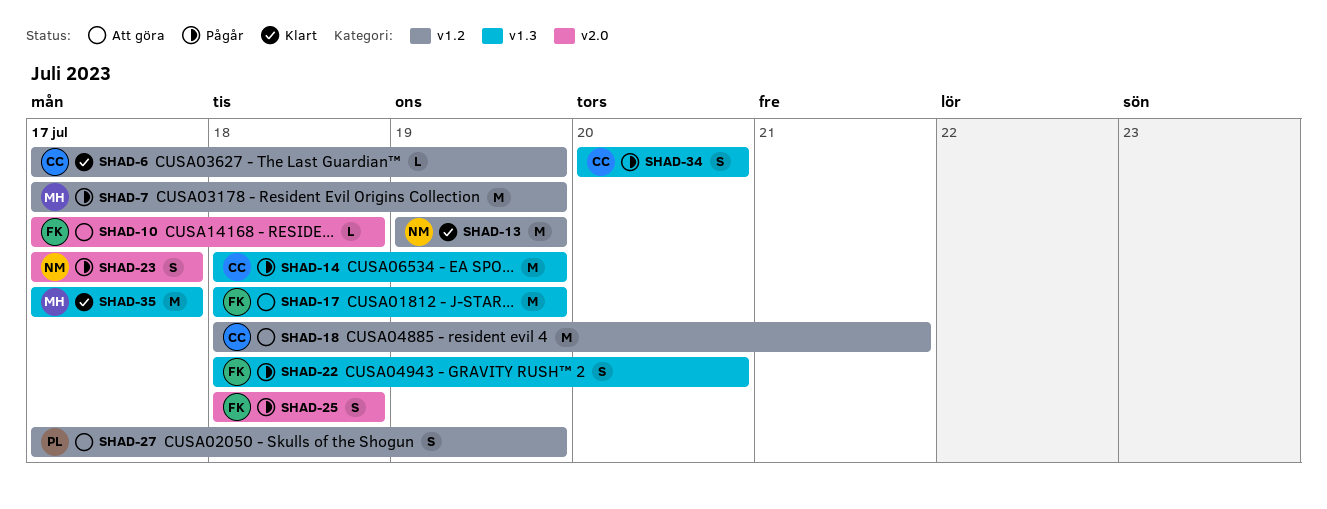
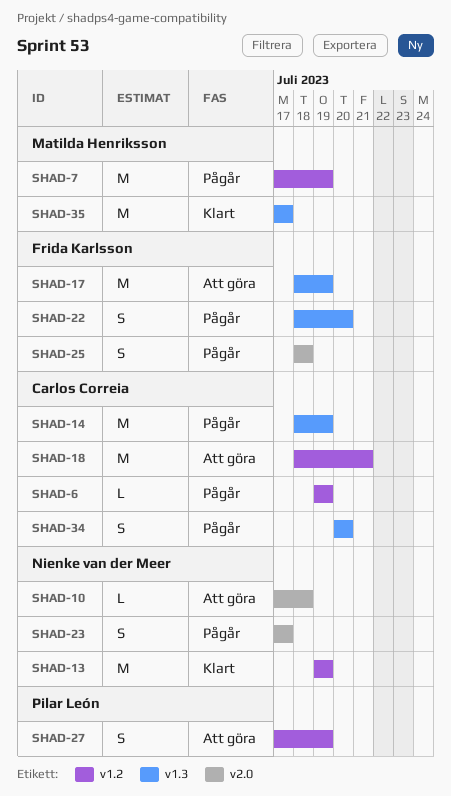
SHAD-6, status: Klart -> Pågår
SHAD-6, start: Jul 17 -> Jul 19
SHAD-10, owner: Frida Karlsson -> Nienke van der Meer

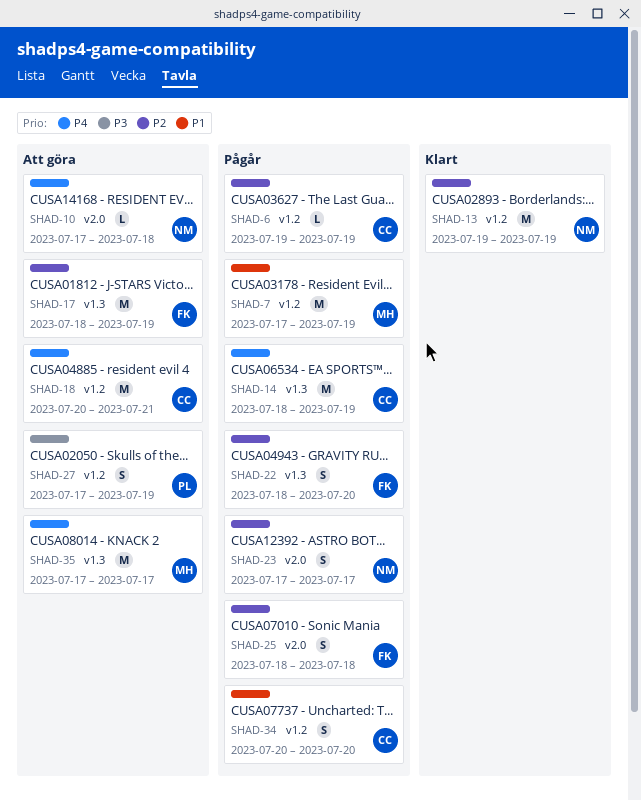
SHAD-18, start: Jul 18 -> Jul 20
SHAD-34, label: v1.3 -> v1.2
SHAD-35, status: Klart -> Att göra

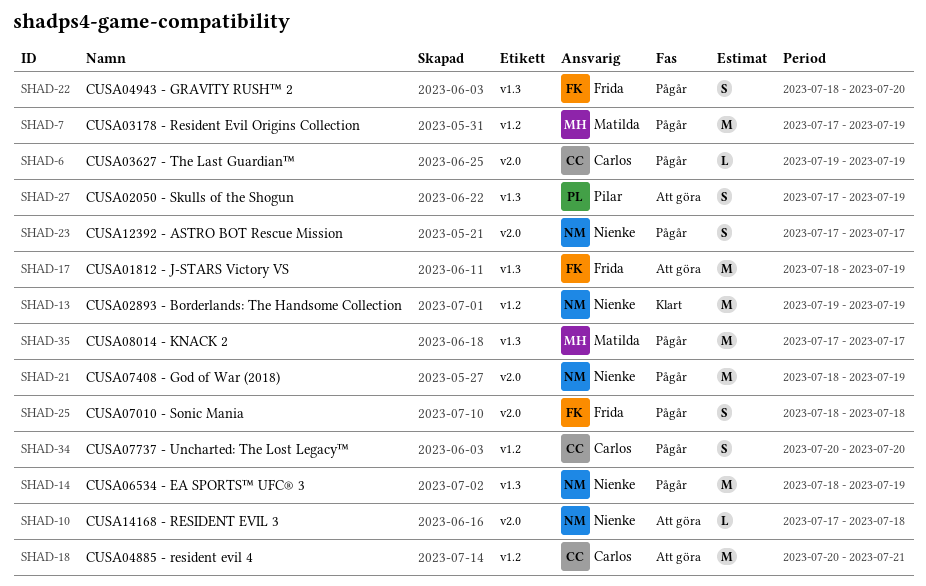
SHAD-6, label: v1.2 -> v2.0
SHAD-14, owner: Carlos -> Nienke
SHAD-21: none -> present
SHAD-27, label: v1.2 -> v1.3
SHAD-35, status: Att göra -> Pågår

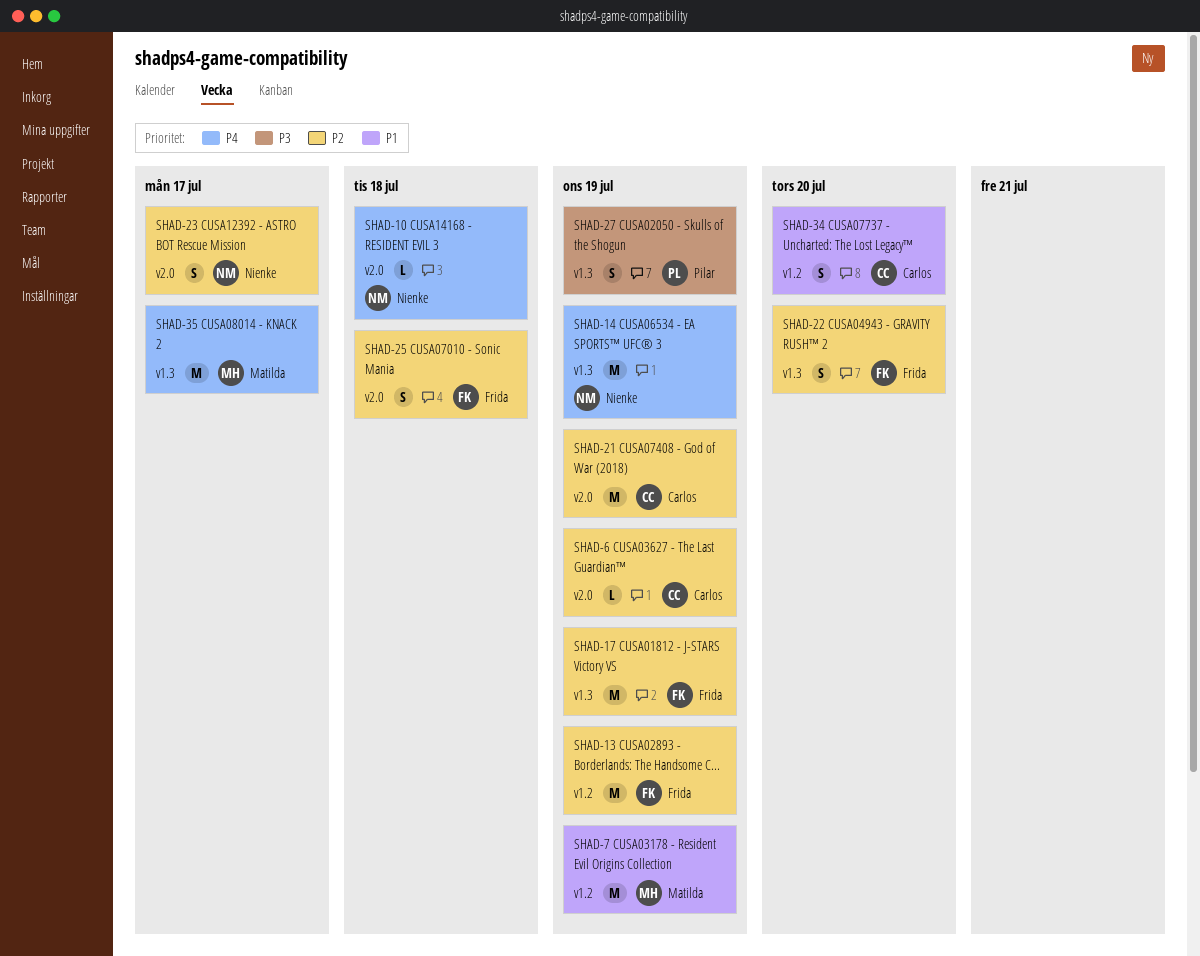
SHAD-13, owner: Nienke -> Frida
SHAD-18: present -> none
SHAD-21, owner: Nienke -> Carlos

